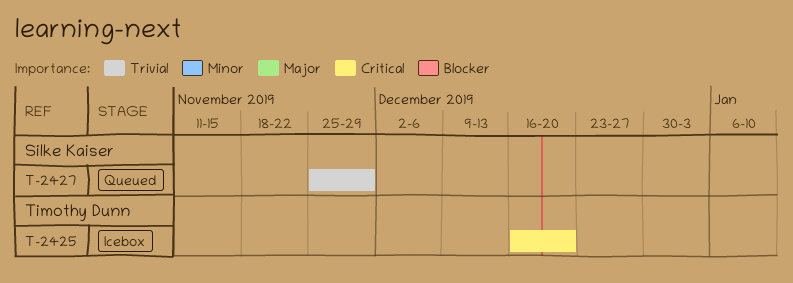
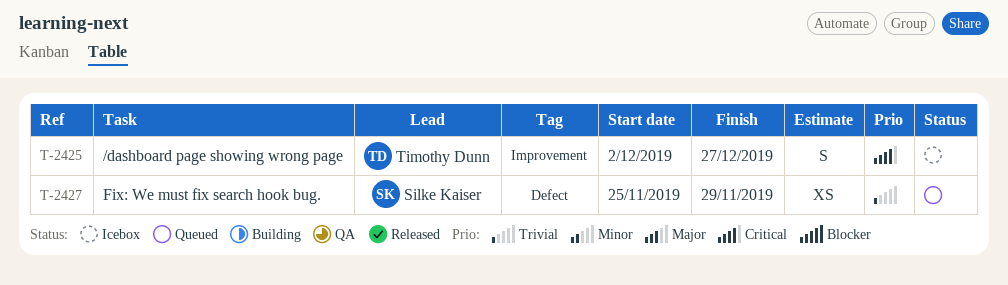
T-2425, start: Dec 16 -> Dec 2
T-2425, due: Dec 20 -> Dec 27

